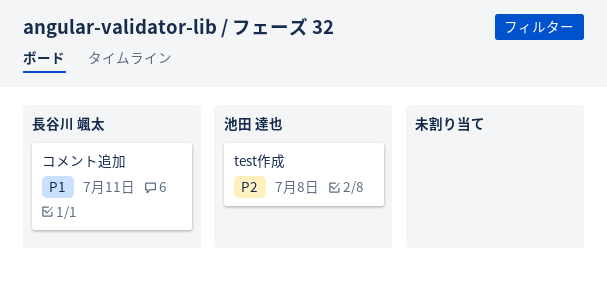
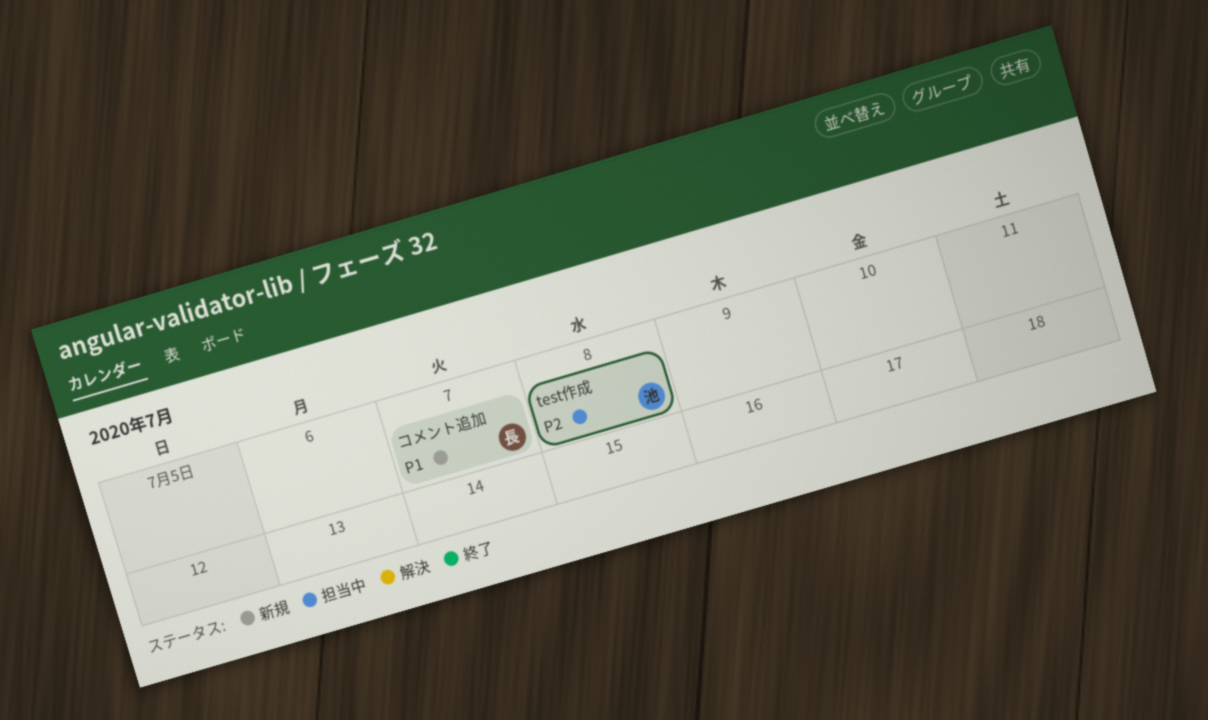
コメント追加, due: Jul 11 -> Jul 7

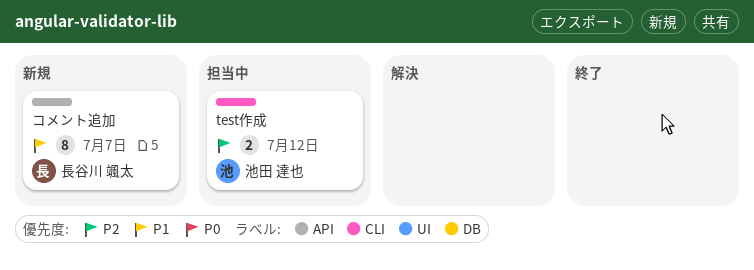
test作成, due: Jul 8 -> Jul 12

